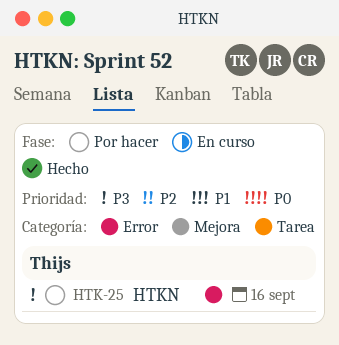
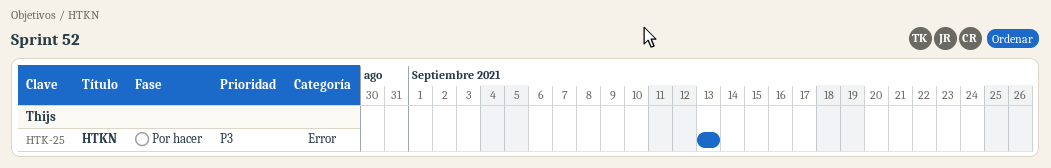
HTK-25, due: Sep 16 -> Sep 13

